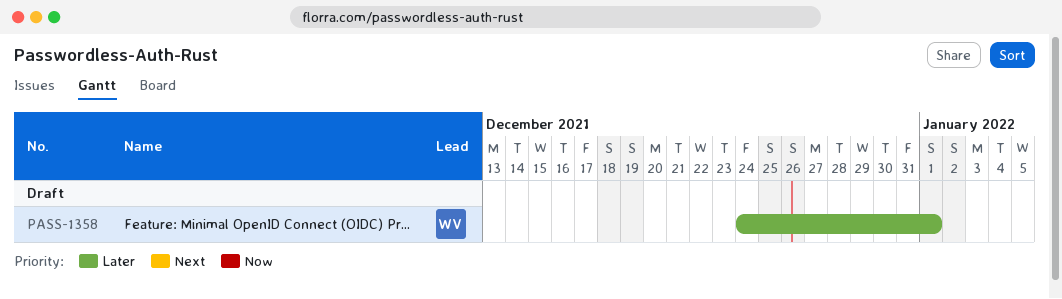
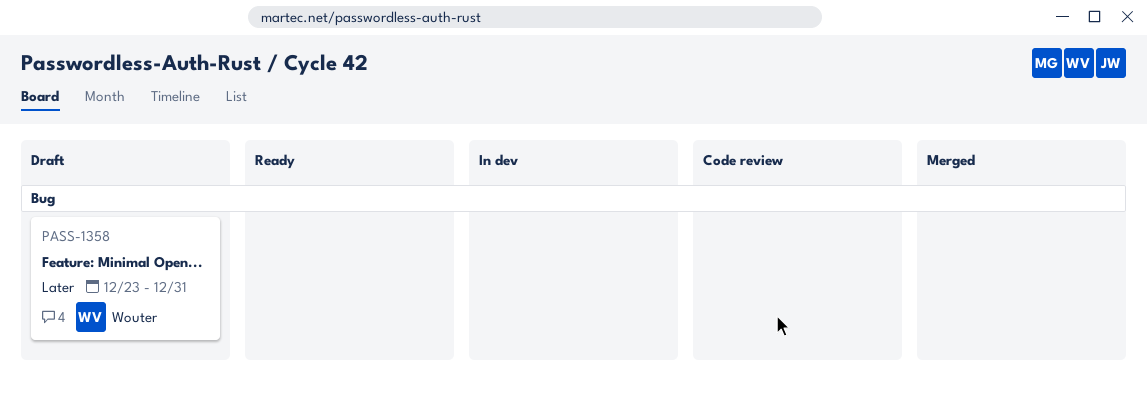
PASS-1358, start: Dec 24 -> Dec 23
PASS-1358, due: Jan 1 -> Dec 31

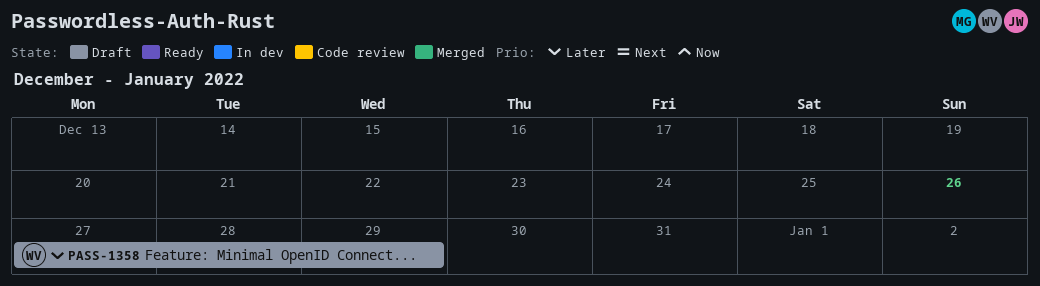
PASS-1358, start: Dec 23 -> Dec 27
PASS-1358, due: Dec 31 -> Dec 29

